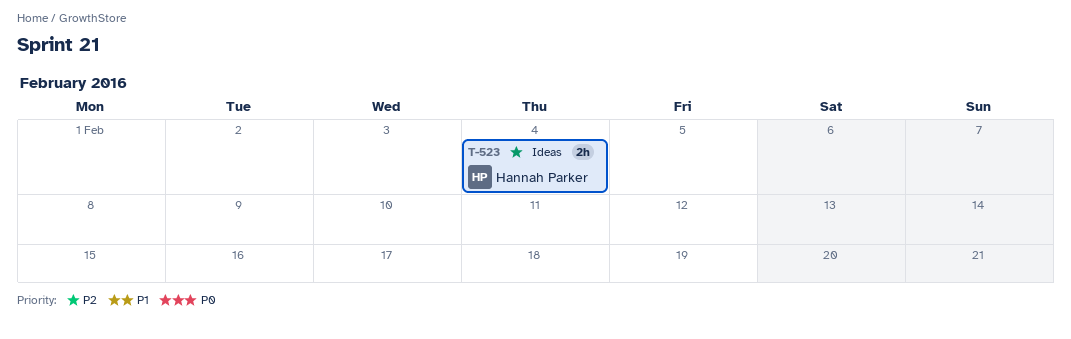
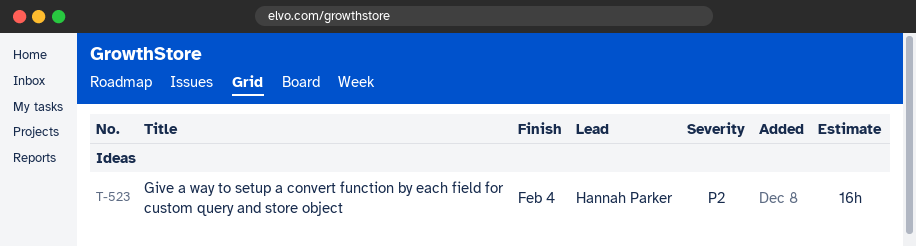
T-523, estimate: 2h -> 16h

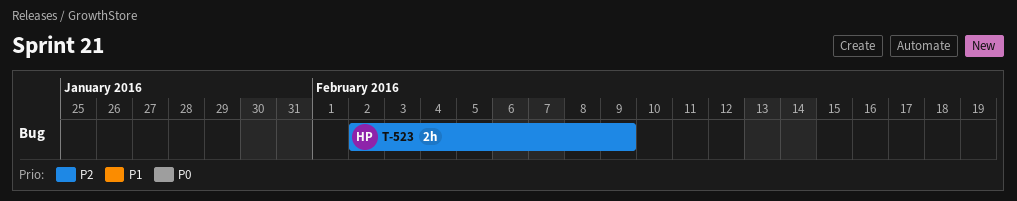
T-523, estimate: 16h -> 2h
T-523, due: Feb 4 -> Feb 9

